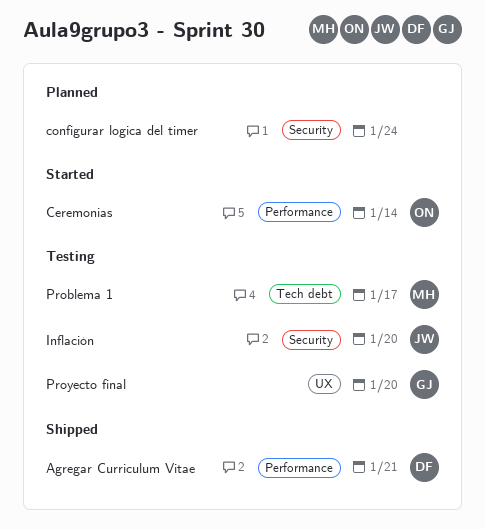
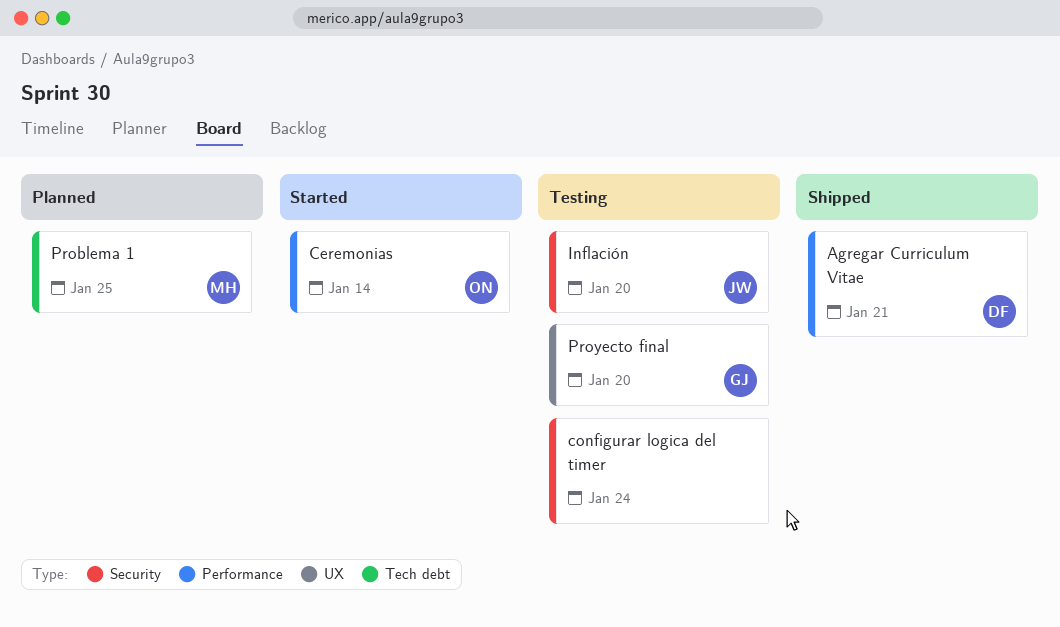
configurar logica del timer, status: Planned -> Testing
Problema 1, status: Testing -> Planned
Problema 1, due: Jan 17 -> Jan 25

